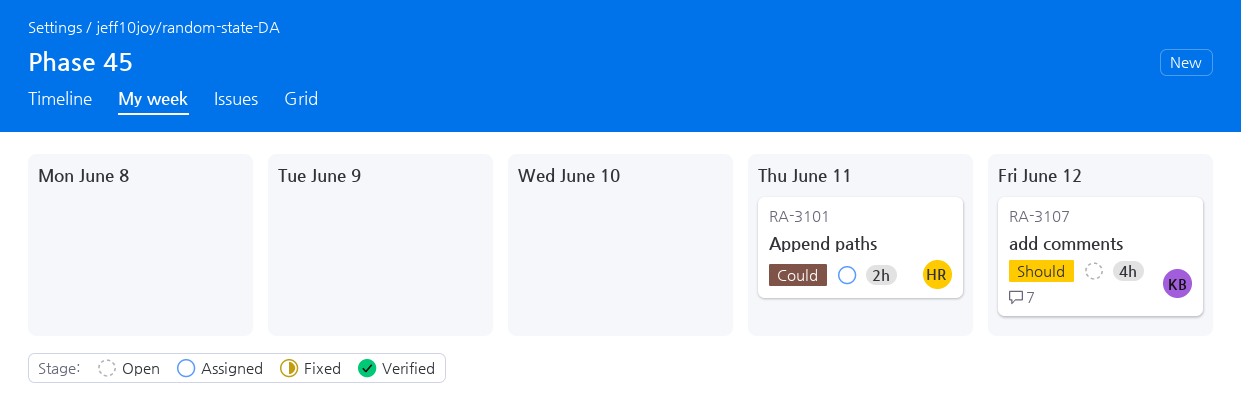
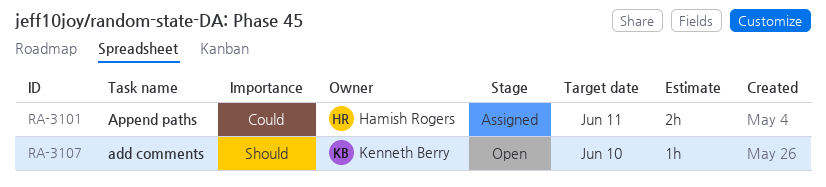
RA-3107, estimate: 4h -> 1h
RA-3107, due: Jun 12 -> Jun 10

